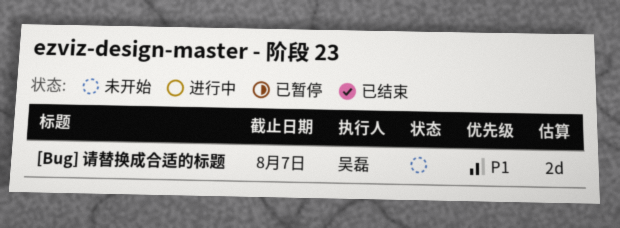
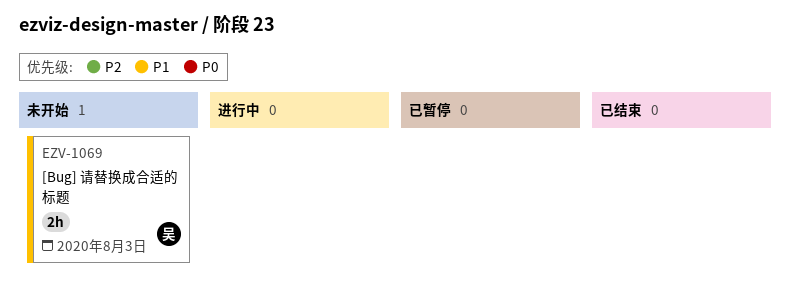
[Bug] 请替换成合适的标题, estimate: 2d -> 2h
[Bug] 请替换成合适的标题, due: Aug 7 -> Aug 3

